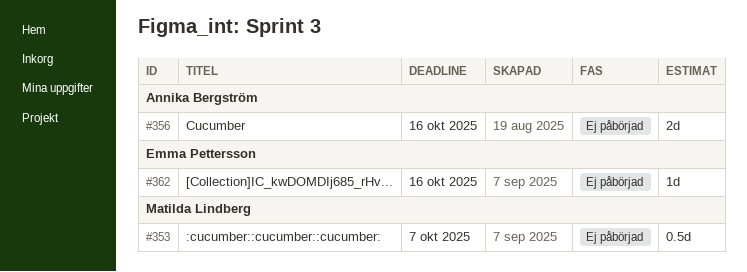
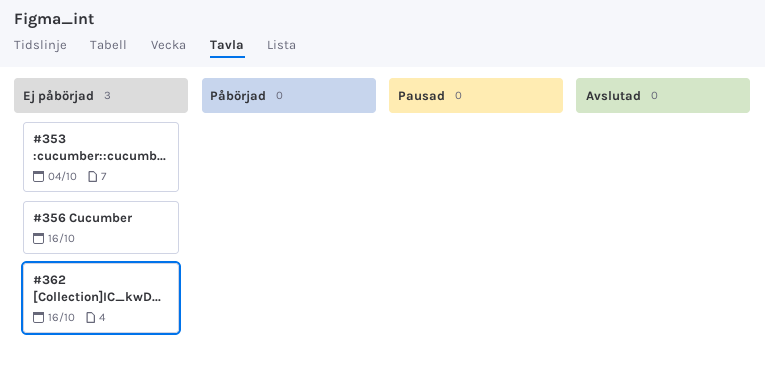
#353, due: Oct 7 -> Oct 4

